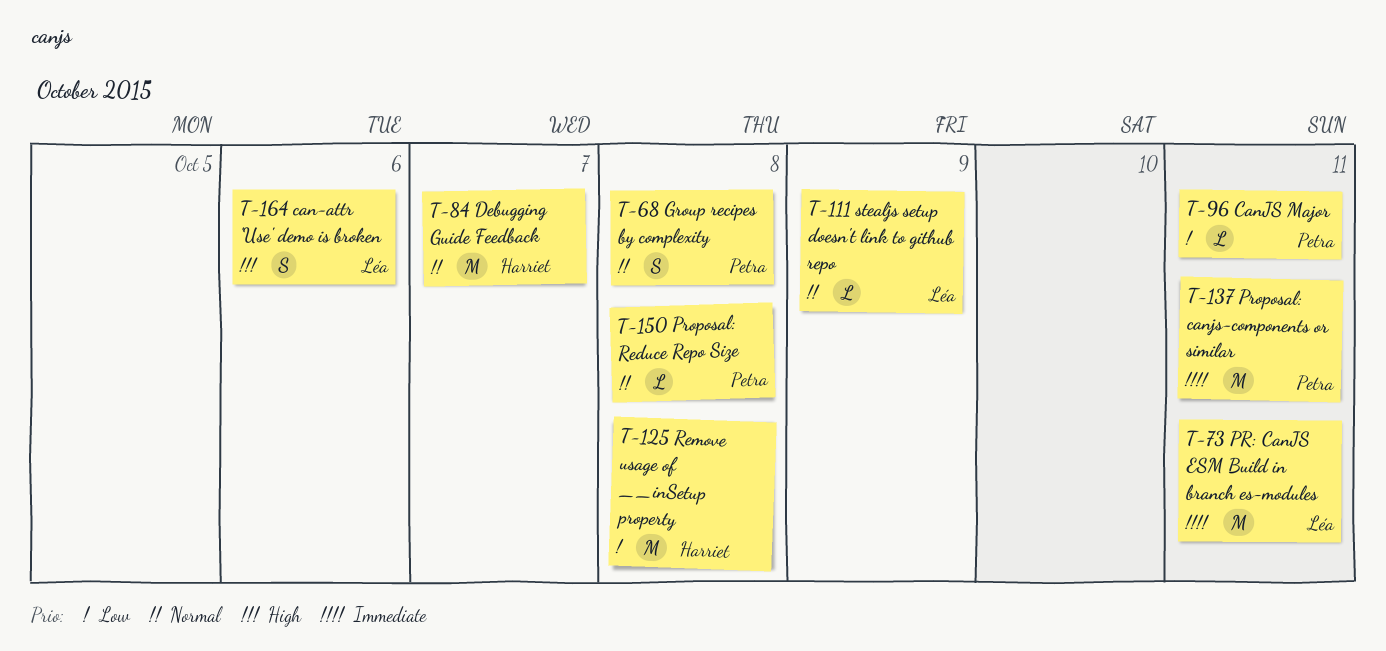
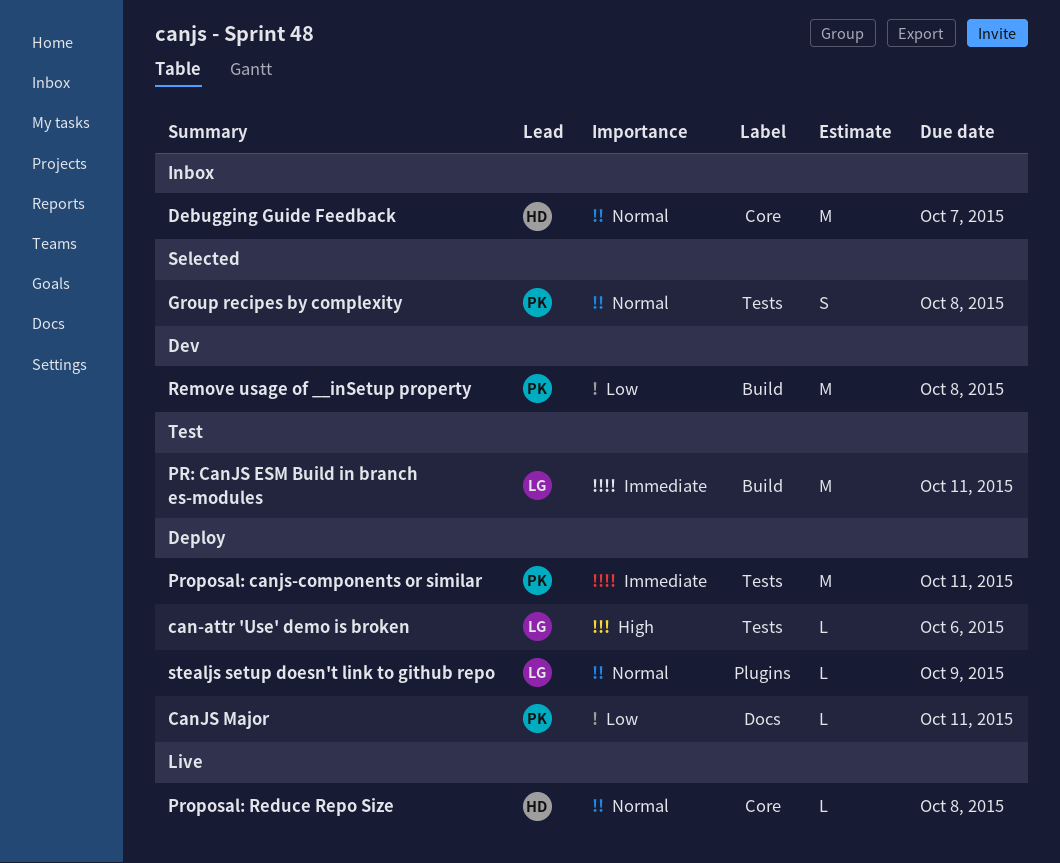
can-attr 'Use' demo is broken, estimate: S -> L
Proposal: Reduce Repo Size, owner: Petra -> Harriet
Remove usage of __inSetup property, owner: Harriet -> Petra

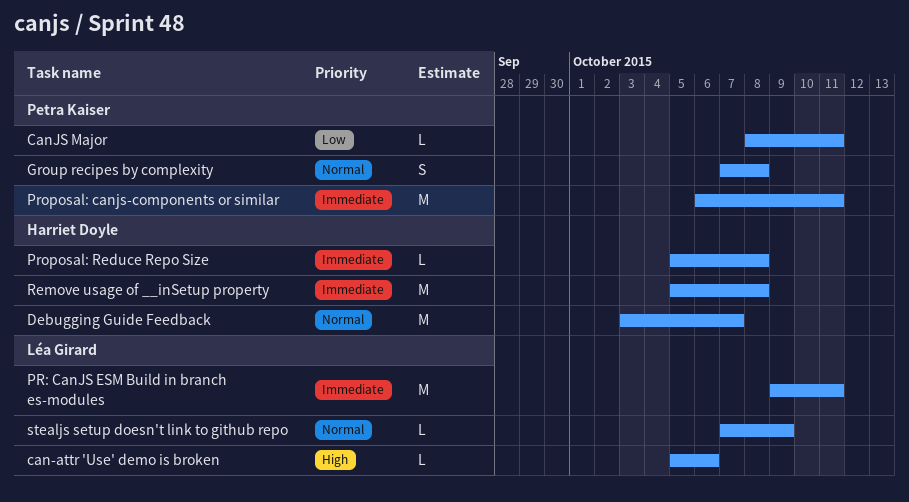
Proposal: Reduce Repo Size, priority: Normal -> Immediate
Remove usage of __inSetup property, owner: Petra Kaiser -> Harriet Doyle
Remove usage of __inSetup property, priority: Low -> Immediate

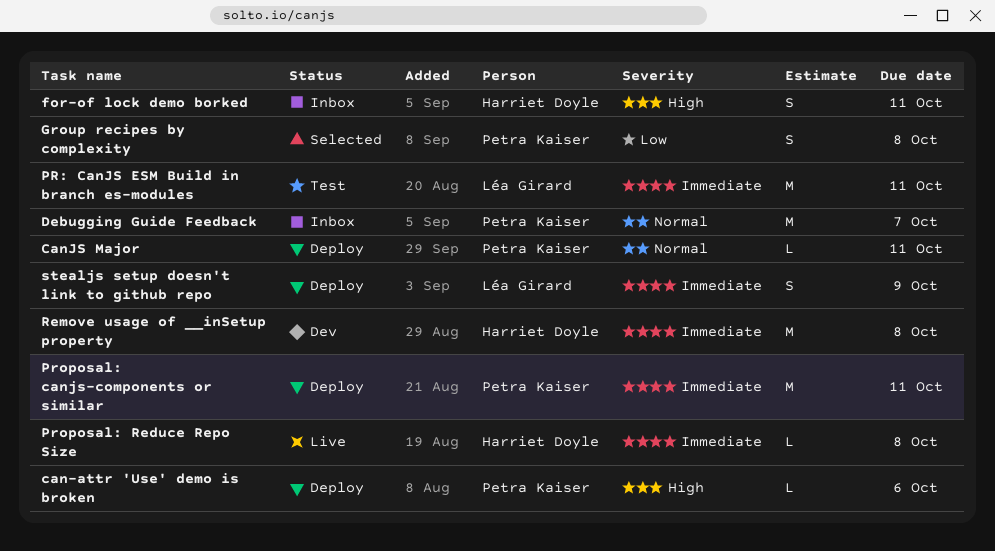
can-attr 'Use' demo is broken, owner: Léa Girard -> Petra Kaiser
CanJS Major, priority: Low -> Normal
Debugging Guide Feedback, owner: Harriet Doyle -> Petra Kaiser
for-of lock demo borked: none -> present
Group recipes by complexity, priority: Normal -> Low
stealjs setup doesn't link to github repo, priority: Normal -> Immediate
stealjs setup doesn't link to github repo, estimate: L -> S

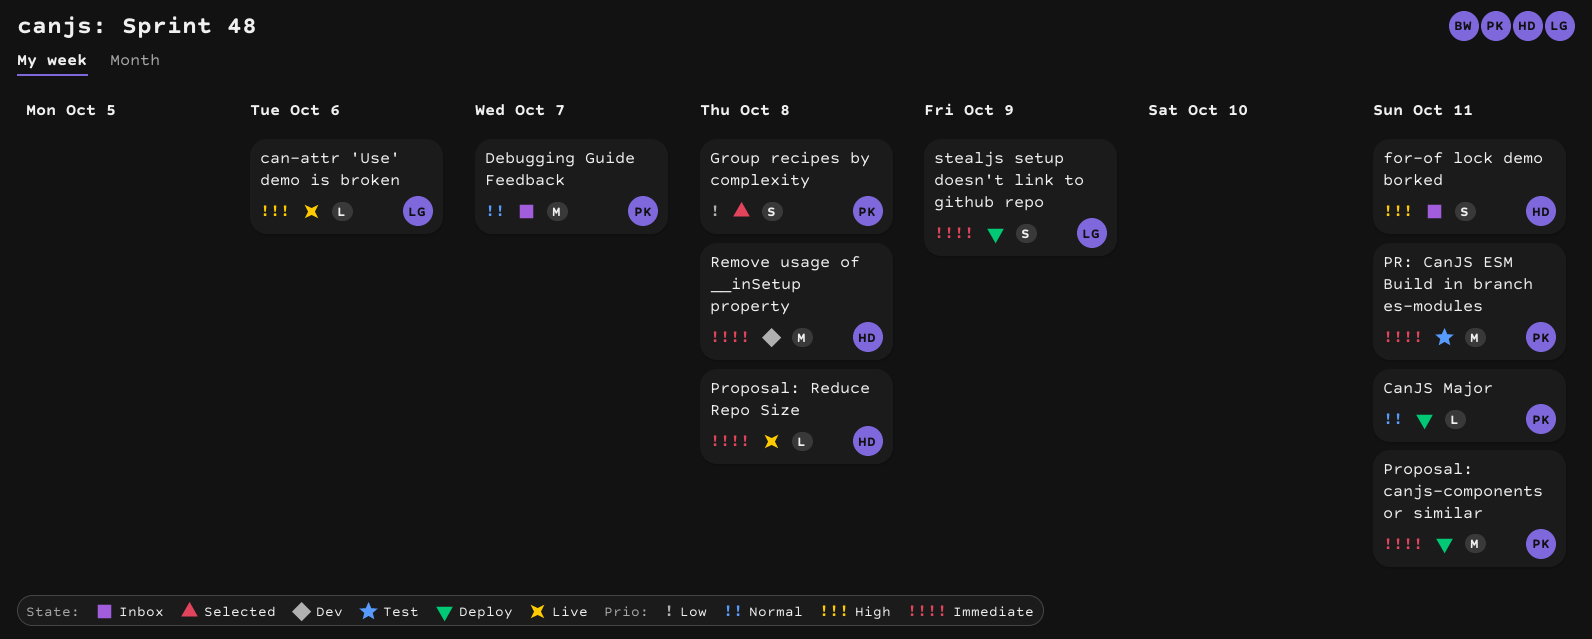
can-attr 'Use' demo is broken, status: Deploy -> Live
can-attr 'Use' demo is broken, owner: Petra Kaiser -> Léa Girard
PR: CanJS ESM Build in branch es-modules, owner: Léa Girard -> Petra Kaiser

